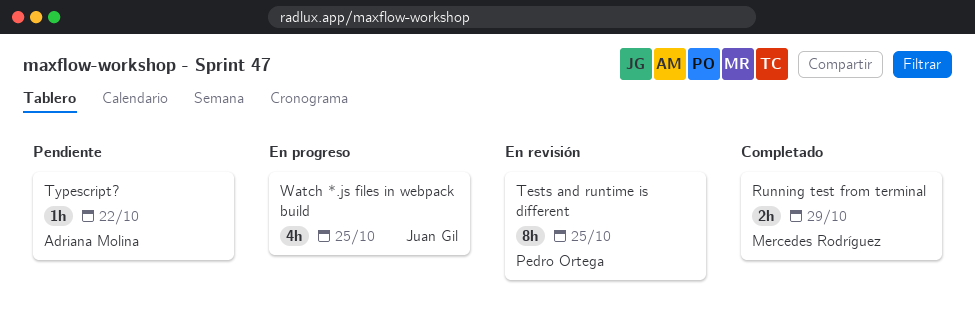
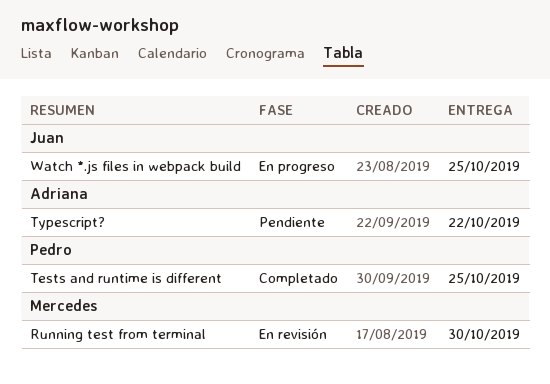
Running test from terminal, status: Completado -> En revisión
Running test from terminal, due: Oct 29 -> Oct 30
Tests and runtime is different, status: En revisión -> Completado

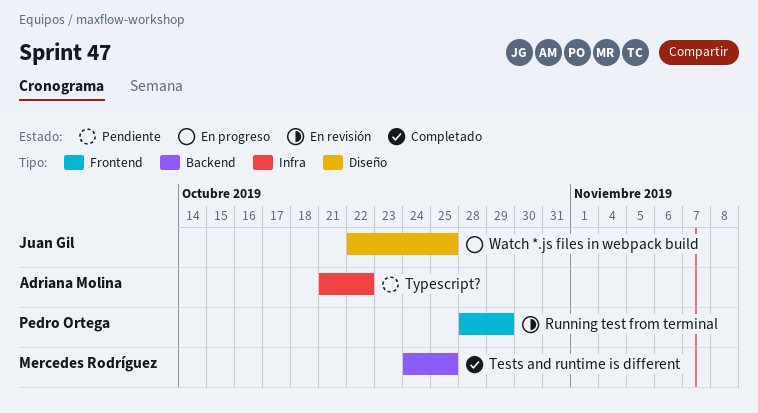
Running test from terminal, owner: Mercedes Rodríguez -> Pedro Ortega
Running test from terminal, due: Oct 30 -> Oct 29
Tests and runtime is different, owner: Pedro Ortega -> Mercedes Rodríguez

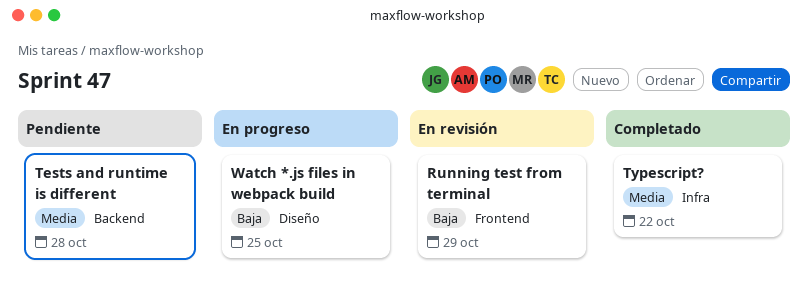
Tests and runtime is different, status: Completado -> Pendiente
Tests and runtime is different, due: Oct 25 -> Oct 28
Typescript?, status: Pendiente -> Completado

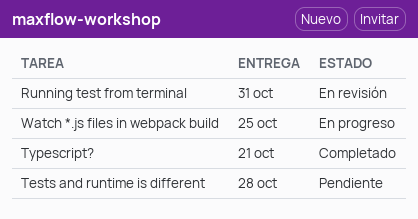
Running test from terminal, due: Oct 29 -> Oct 31
Typescript?, due: Oct 22 -> Oct 21

